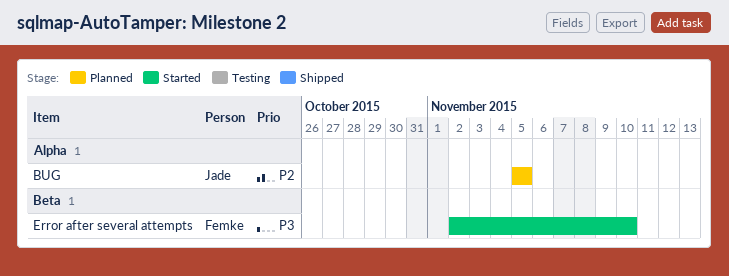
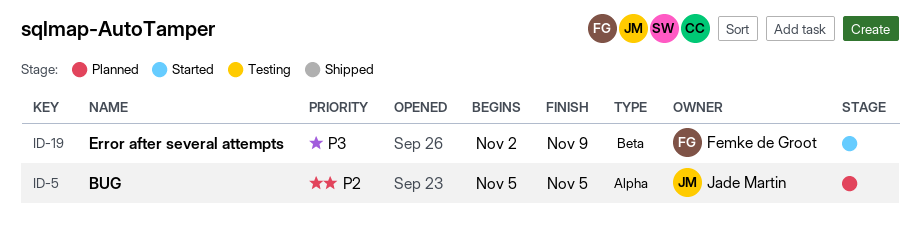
Error after several attempts, due: Nov 10 -> Nov 9

